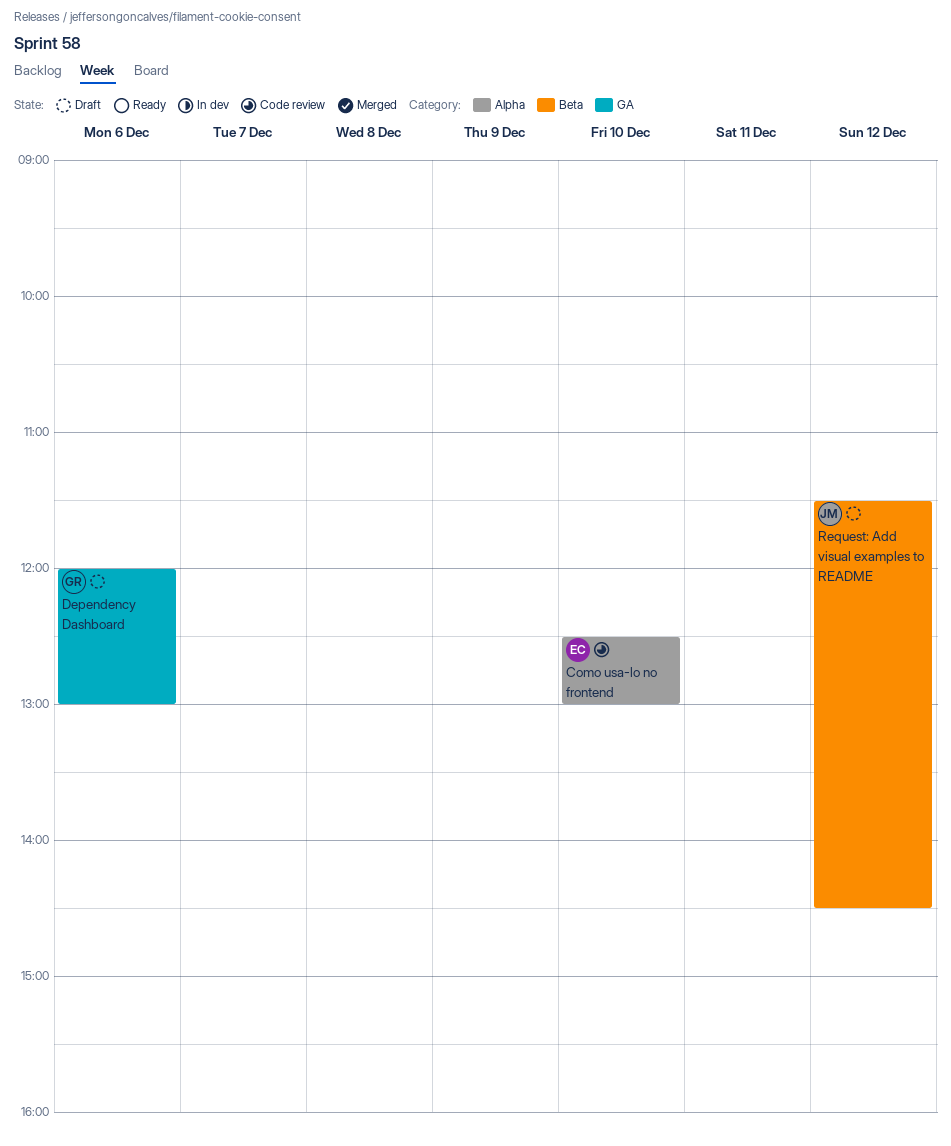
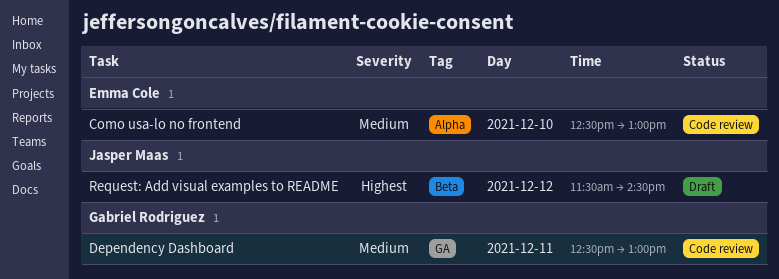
Dependency Dashboard, status: Draft -> Code review
Dependency Dashboard, day: Dec 6 -> Dec 11
Dependency Dashboard, begins: 12:00 -> 12:30

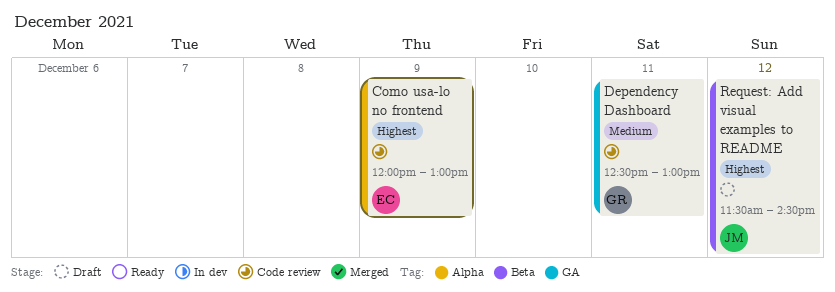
Como usa-lo no frontend, priority: Medium -> Highest
Como usa-lo no frontend, day: Dec 10 -> Dec 9
Como usa-lo no frontend, begins: 12:30 -> 12:00

